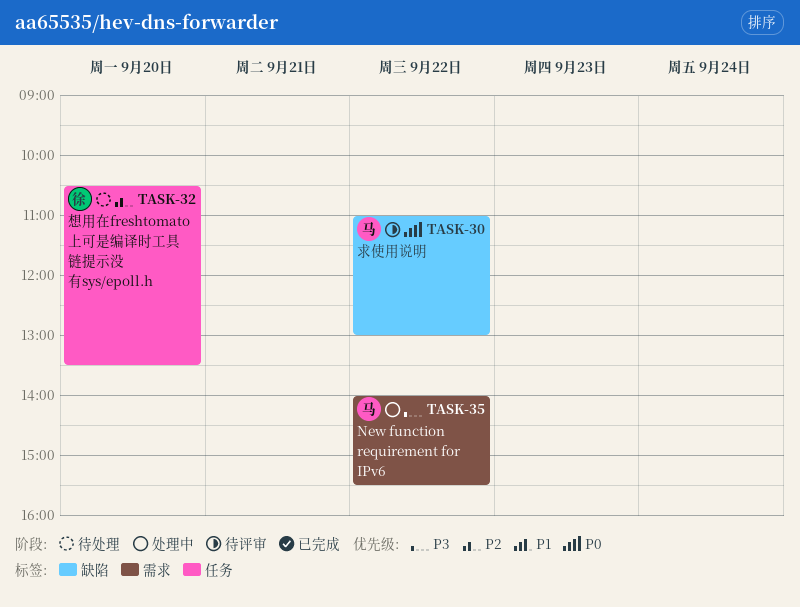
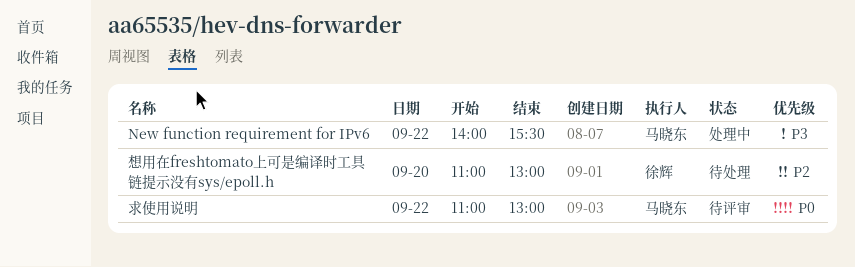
想用在freshtomato上可是编译时工具链提示没有sys/epoll.h, begins: 10:30 -> 11:00
想用在freshtomato上可是编译时工具链提示没有sys/epoll.h, ends: 13:30 -> 13:00

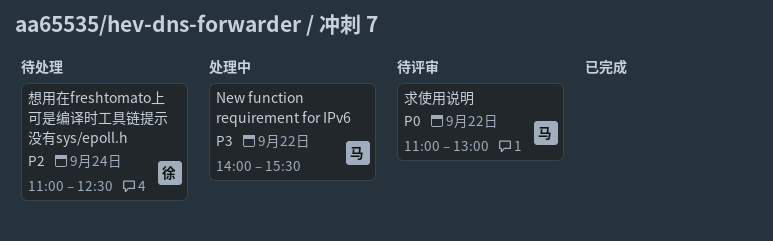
想用在freshtomato上可是编译时工具链提示没有sys/epoll.h, day: Sep 20 -> Sep 24
想用在freshtomato上可是编译时工具链提示没有sys/epoll.h, ends: 13:00 -> 12:30

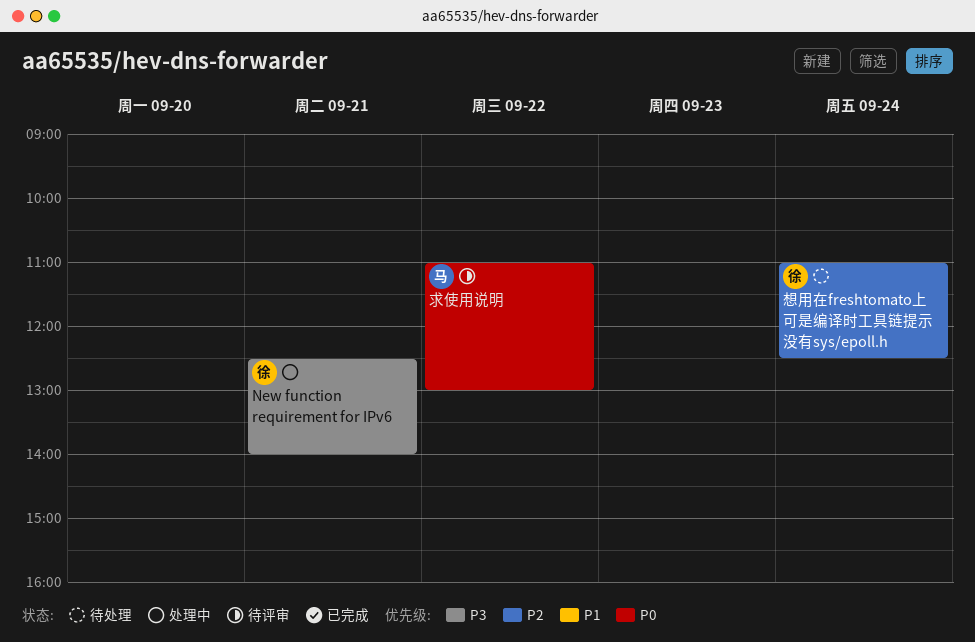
New function requirement for IPv6, owner: 马 -> 徐
New function requirement for IPv6, day: Sep 22 -> Sep 21
New function requirement for IPv6, begins: 14:00 -> 12:30
New function requirement for IPv6, ends: 15:30 -> 14:00

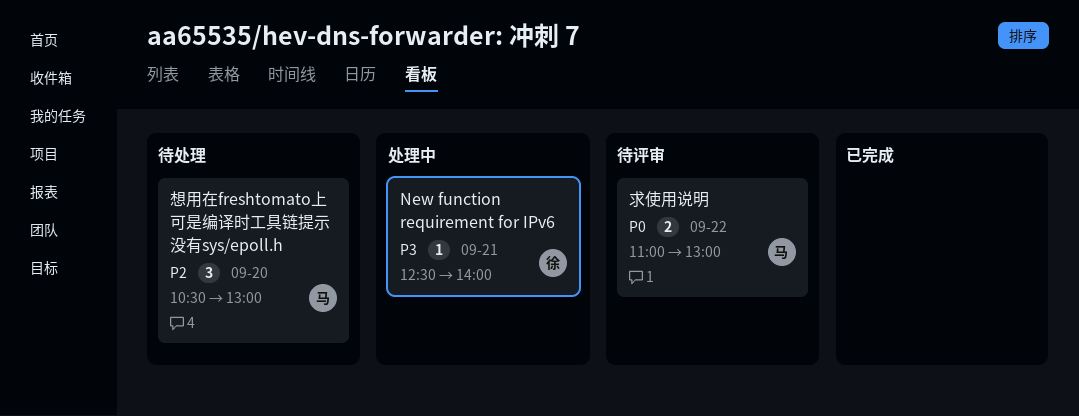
想用在freshtomato上可是编译时工具链提示没有sys/epoll.h, owner: 徐 -> 马
想用在freshtomato上可是编译时工具链提示没有sys/epoll.h, day: Sep 24 -> Sep 20
想用在freshtomato上可是编译时工具链提示没有sys/epoll.h, begins: 11:00 -> 10:30
想用在freshtomato上可是编译时工具链提示没有sys/epoll.h, ends: 12:30 -> 13:00

